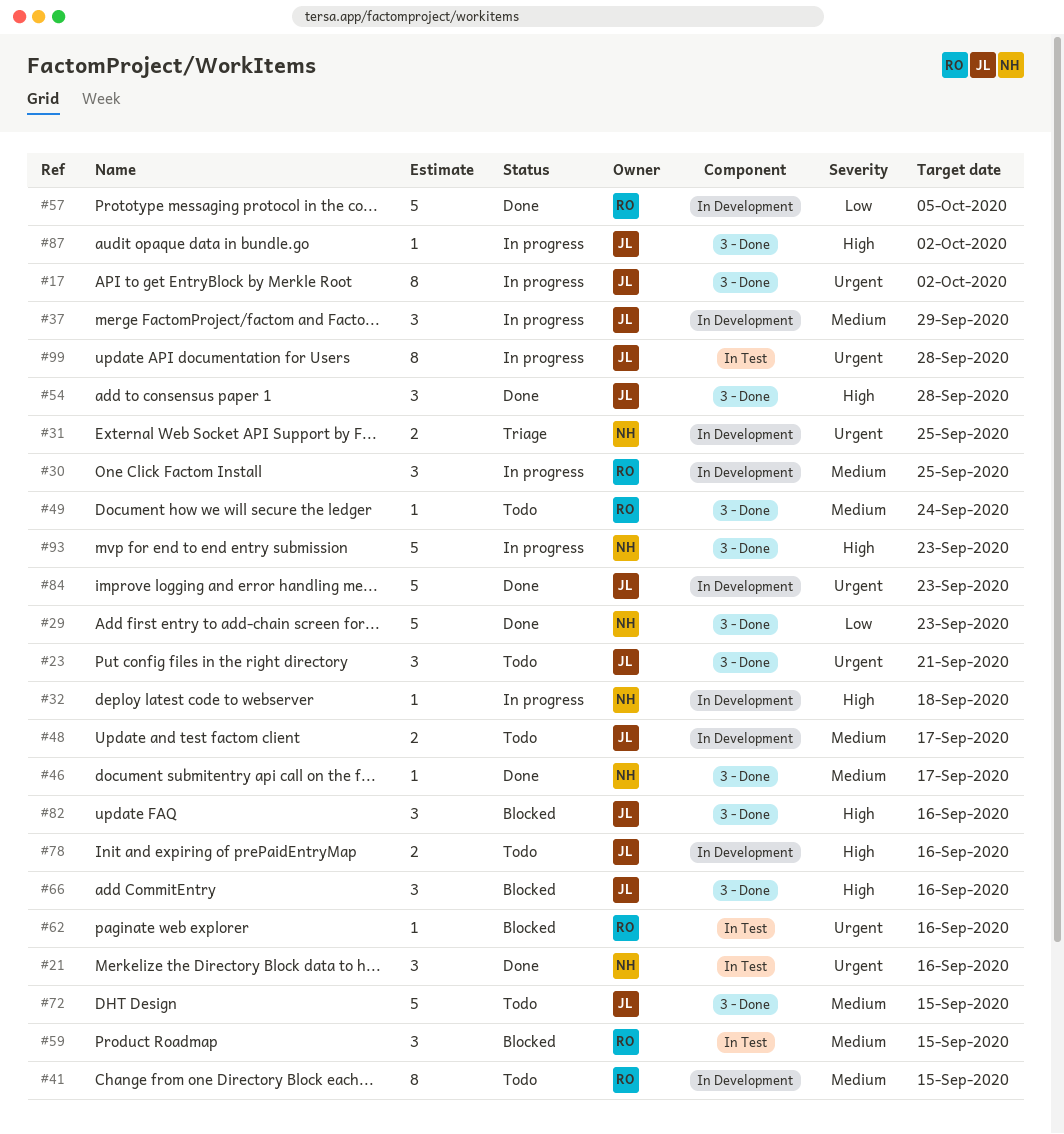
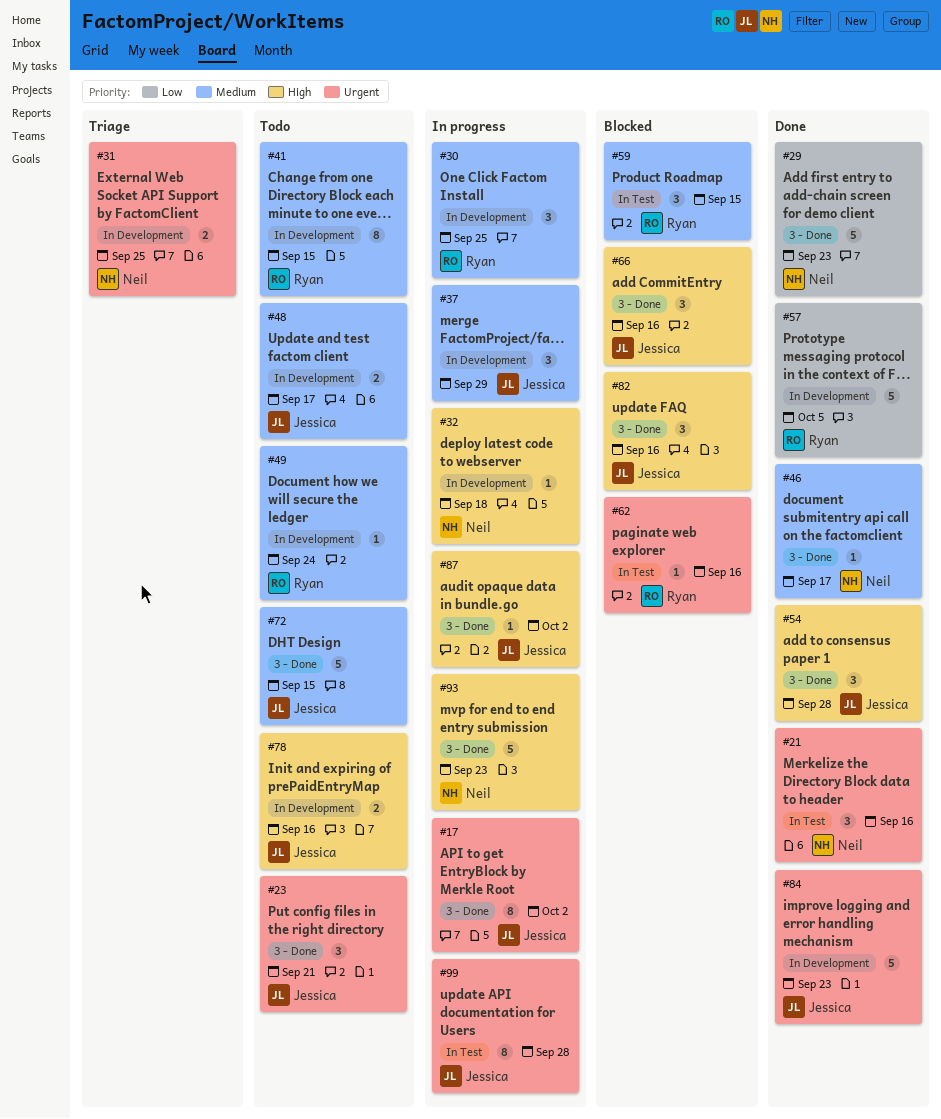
#49, label: 3 - Done -> In Development

